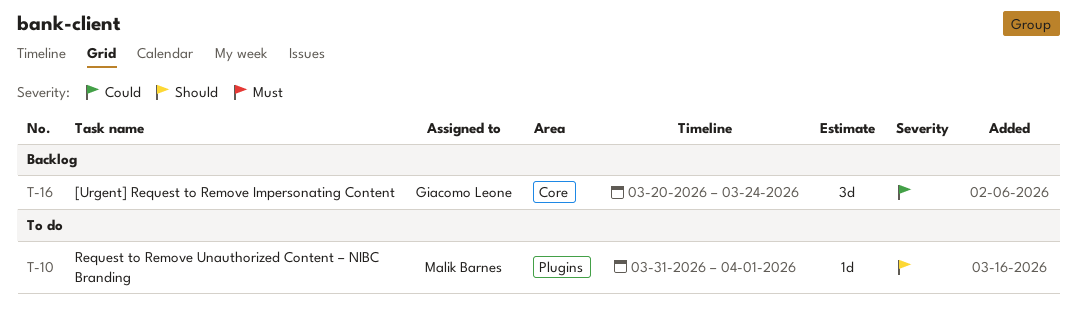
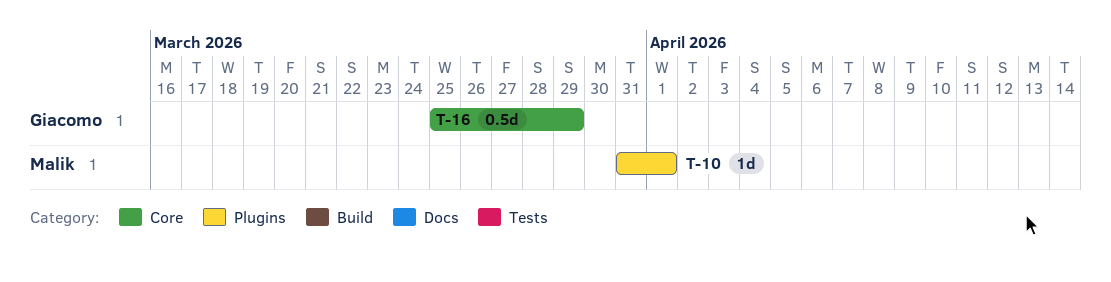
T-16, estimate: 3d -> 0.5d
T-16, start: Mar 20 -> Mar 25
T-16, due: Mar 24 -> Mar 29

